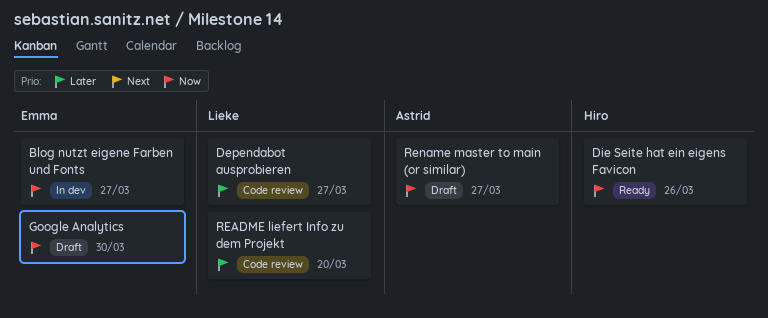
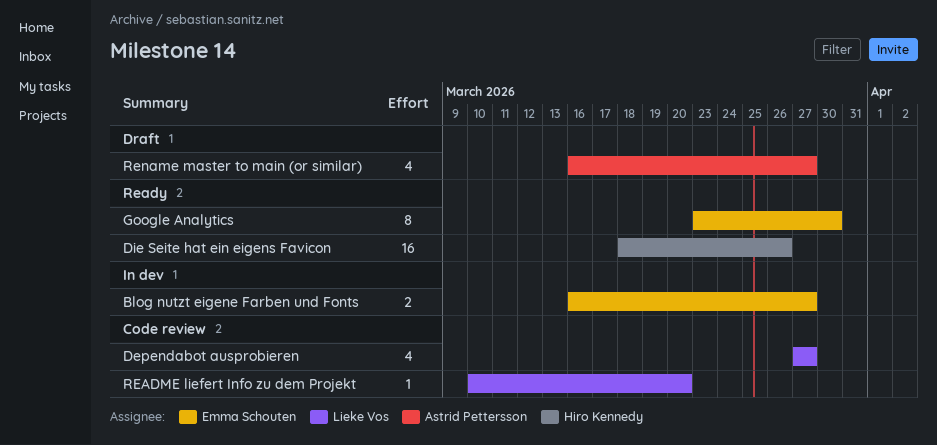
Google Analytics, status: Draft -> Ready

